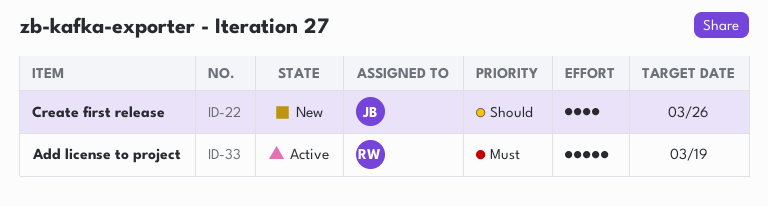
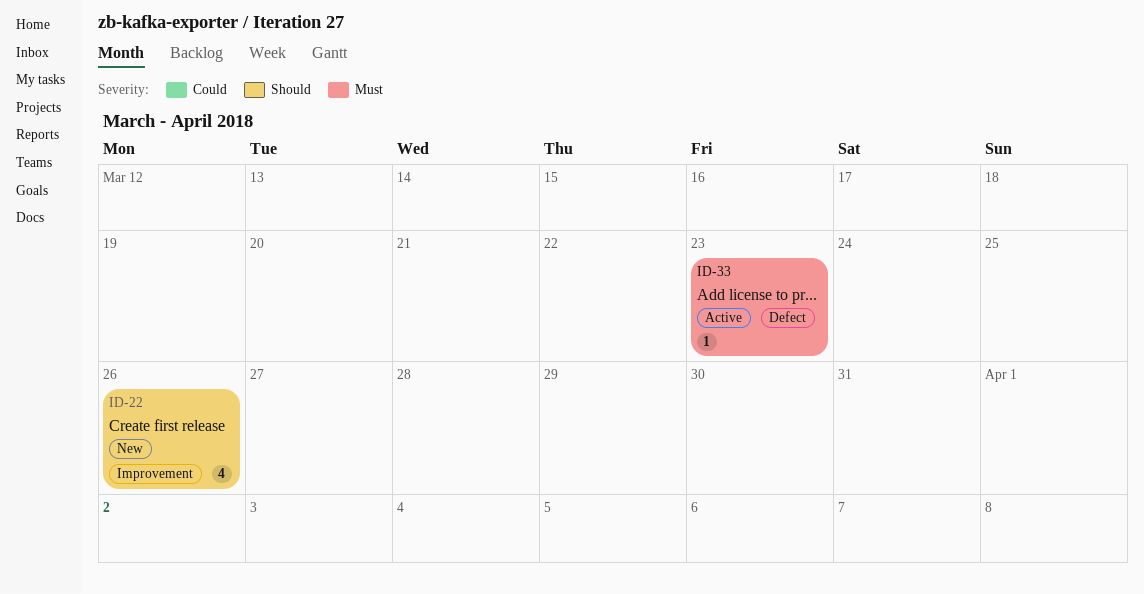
ID-33, estimate: 5 -> 1
ID-33, due: Mar 19 -> Mar 23

